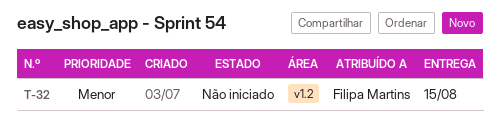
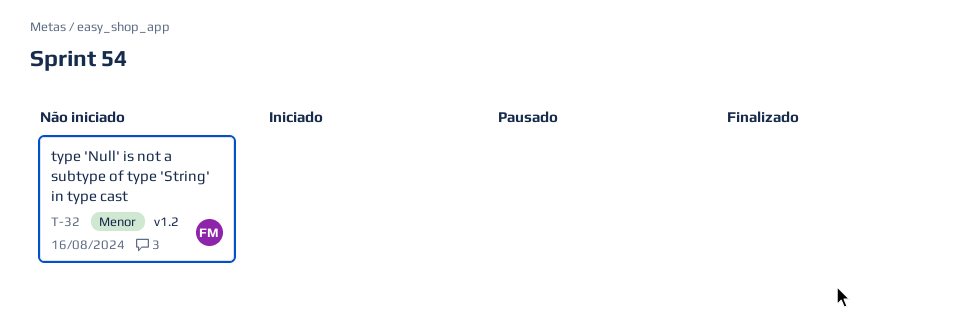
T-32, due: Aug 15 -> Aug 16

